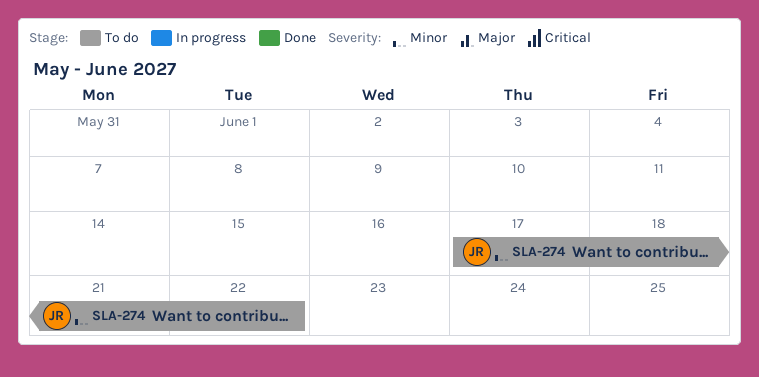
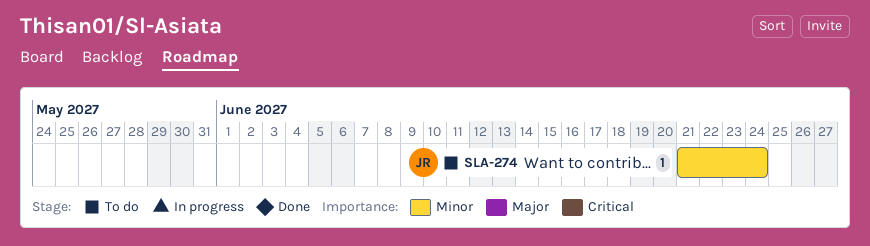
SLA-274, start: Jun 17 -> Jun 21
SLA-274, due: Jun 22 -> Jun 24

